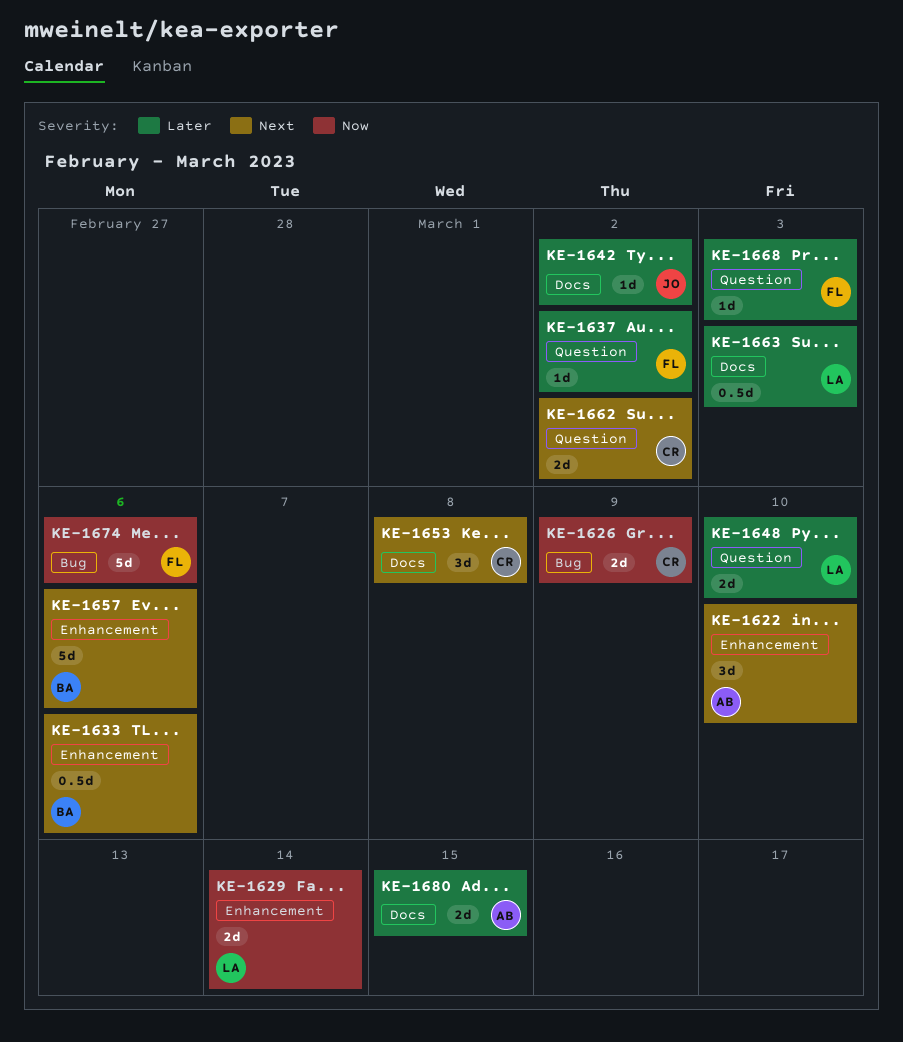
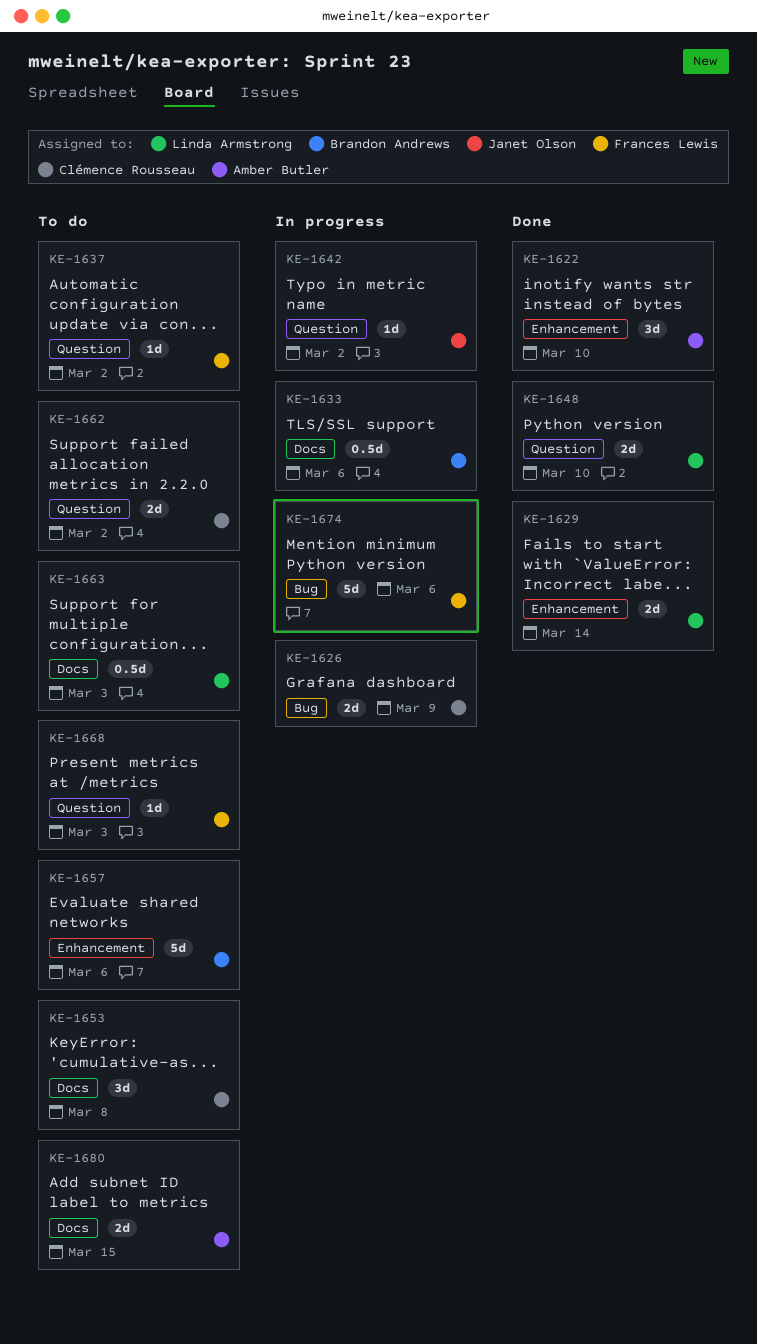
KE-1633, label: Enhancement -> Docs
KE-1642, label: Docs -> Question

